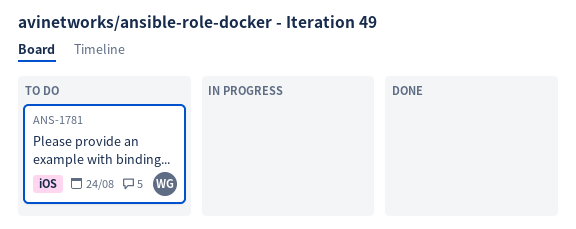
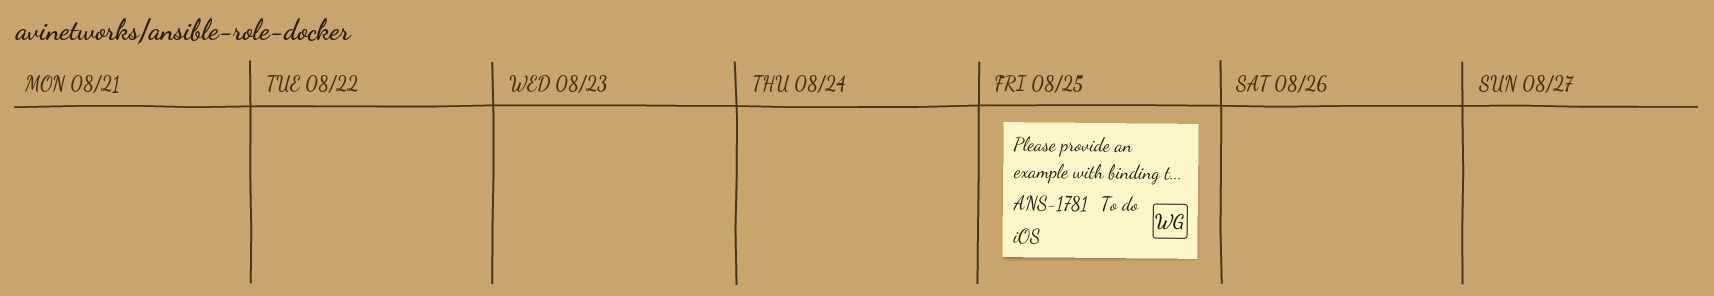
ANS-1781, due: Aug 24 -> Aug 25

